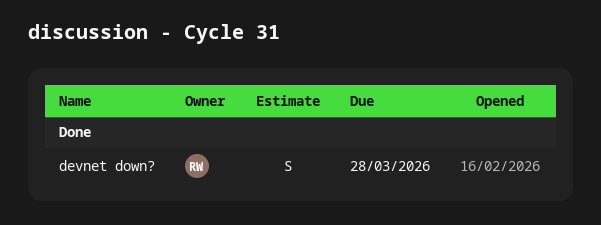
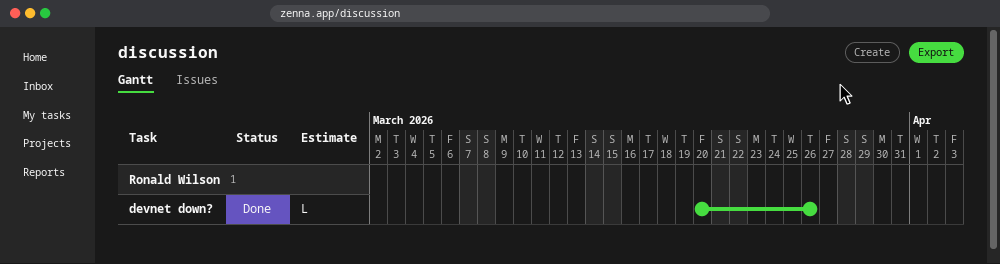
devnet down?, estimate: S -> L
devnet down?, due: Mar 28 -> Mar 26

